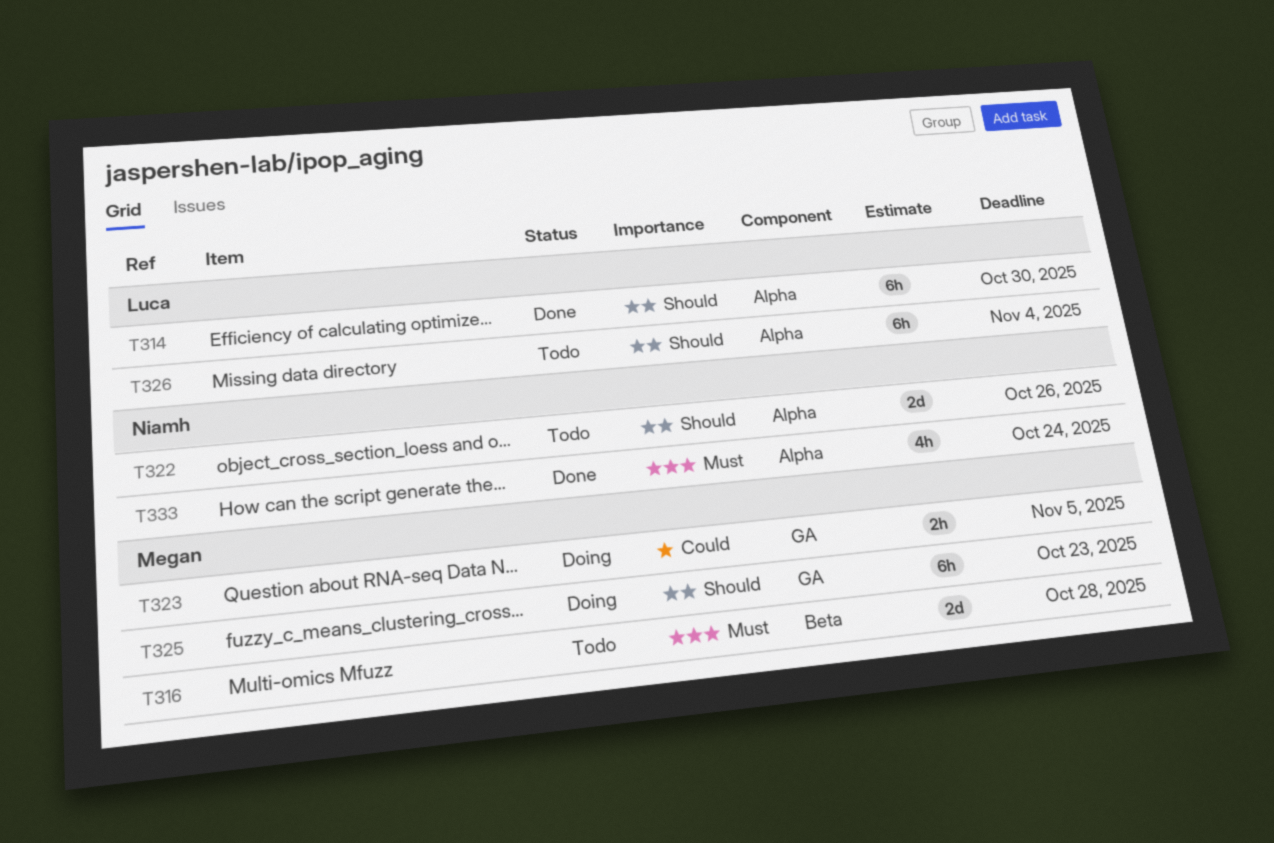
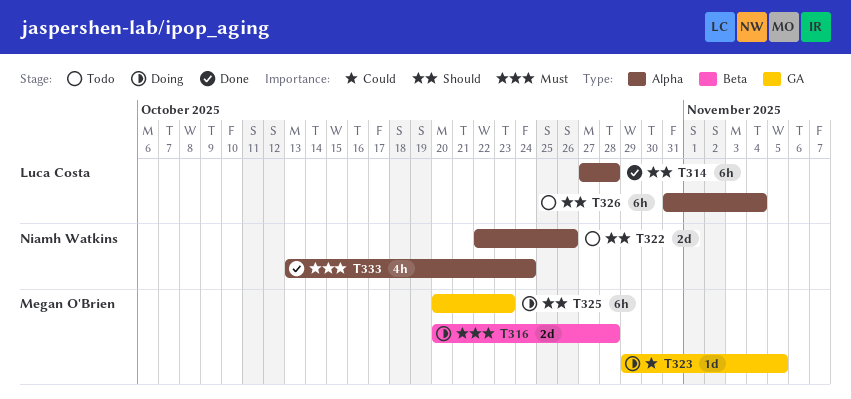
T314, due: Oct 30 -> Oct 28
T316, status: Todo -> Doing
T323, estimate: 2h -> 1d

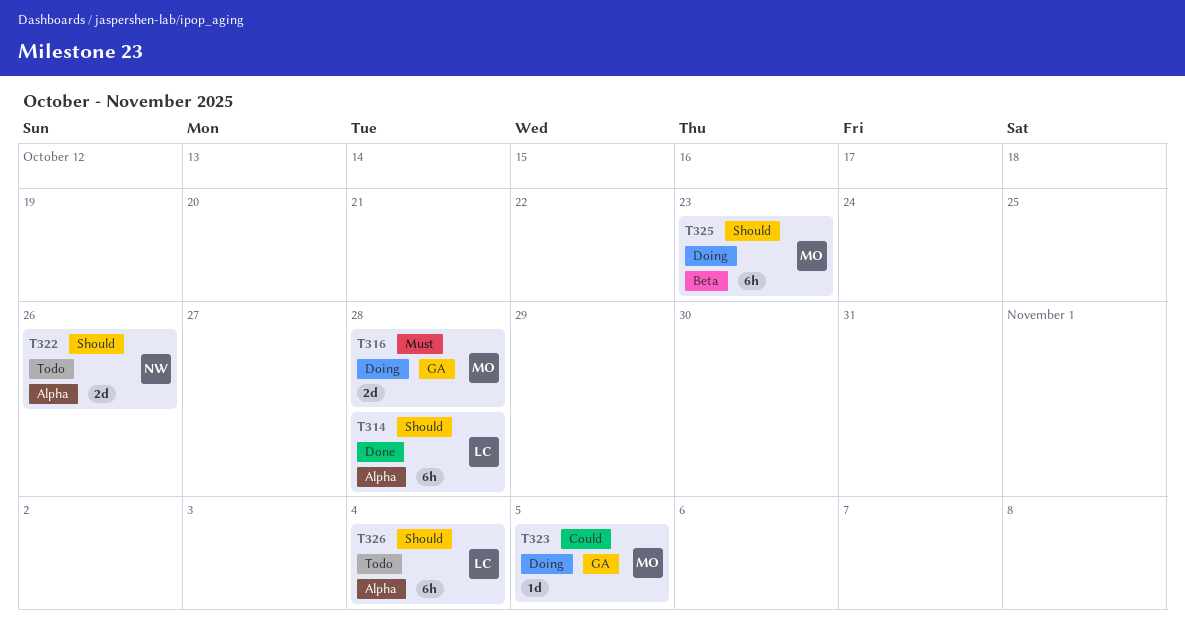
T316, label: Beta -> GA
T325, label: GA -> Beta
T333: present -> none

